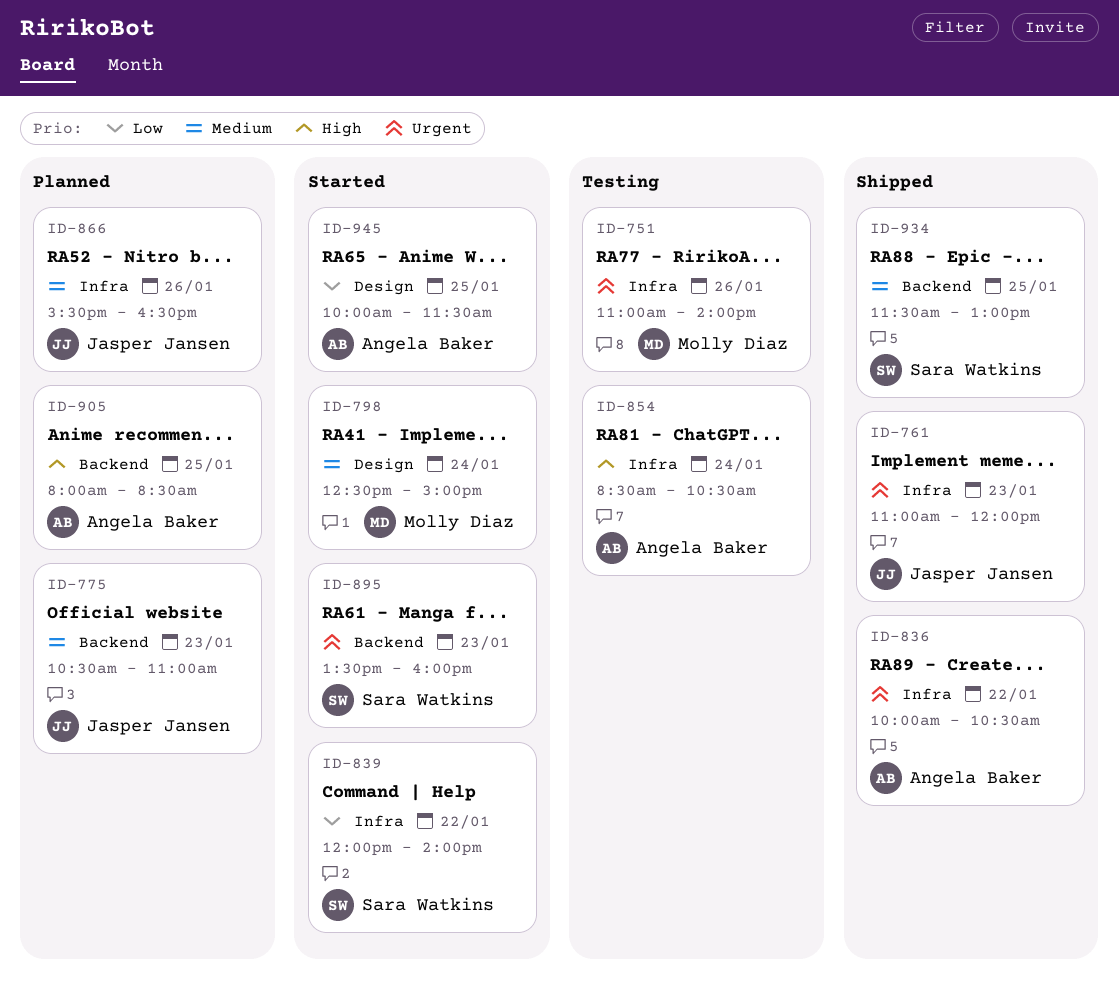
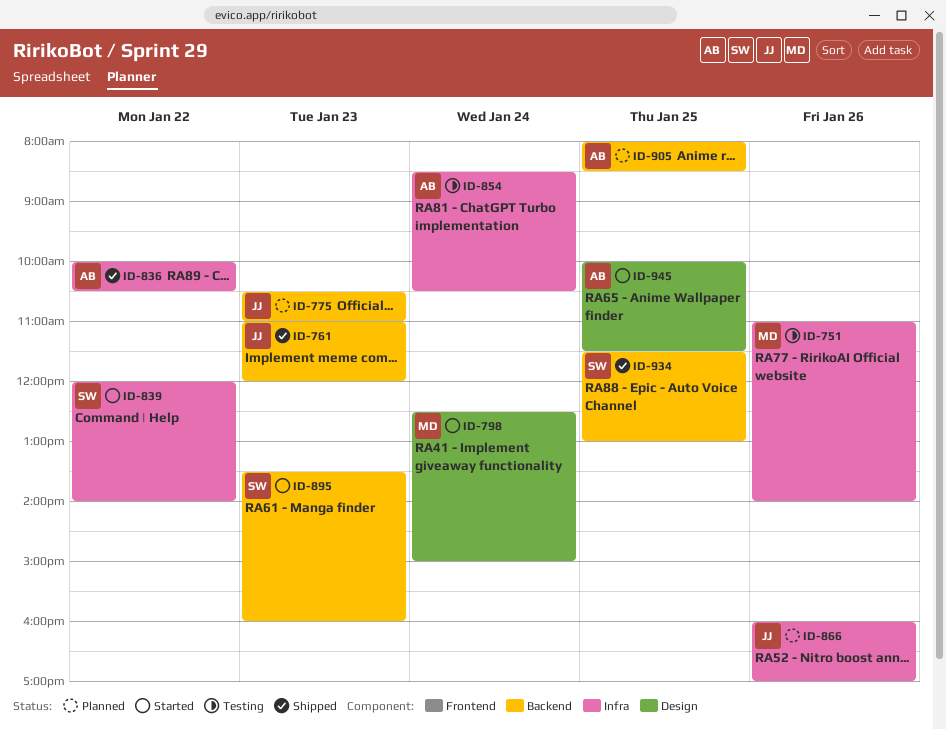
ID-761, label: Infra -> Backend
ID-866, begins: 15:30 -> 16:00
ID-866, ends: 16:30 -> 17:00

